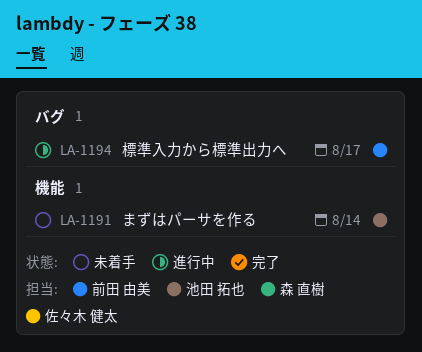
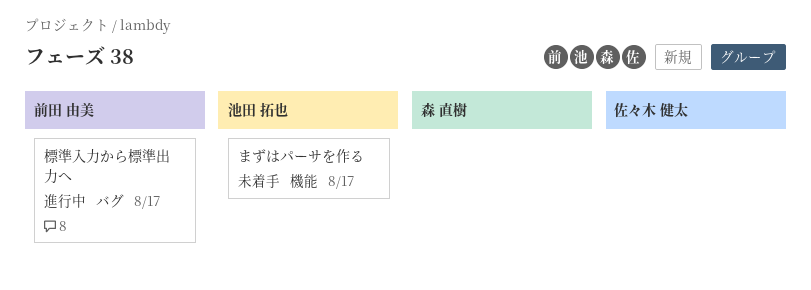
まずはパーサを作る, due: Aug 14 -> Aug 17

